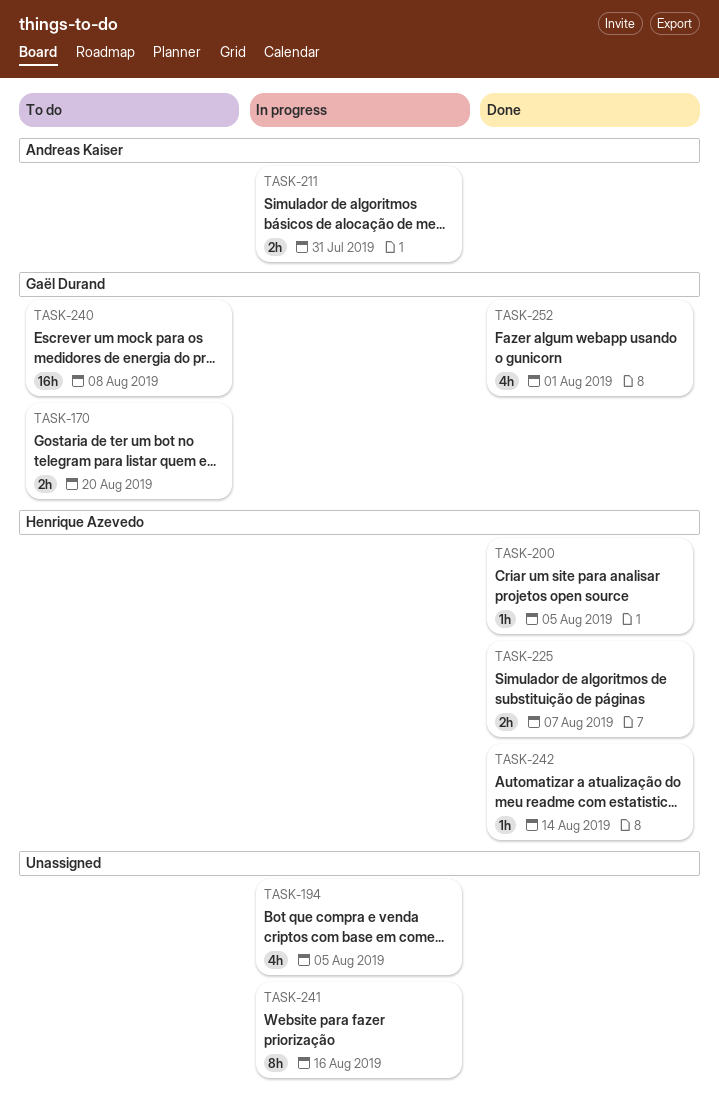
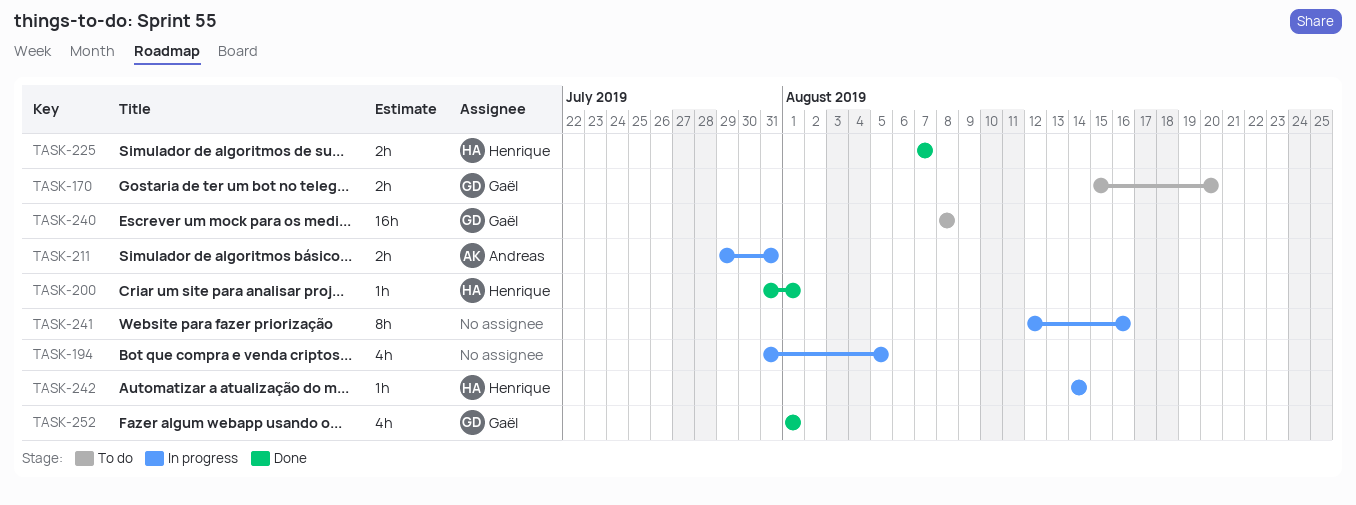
TASK-200, due: Aug 5 -> Aug 1
TASK-242, status: Done -> In progress

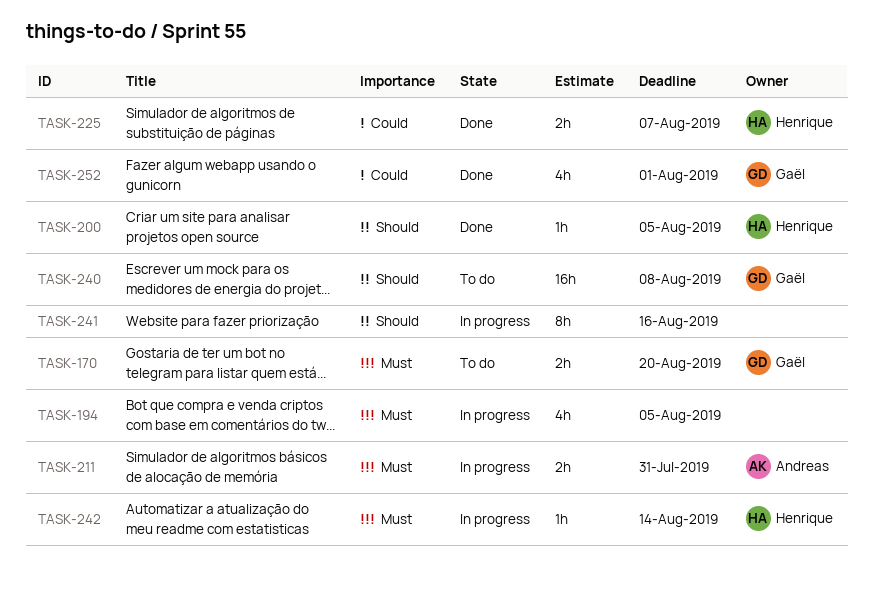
TASK-200, due: Aug 1 -> Aug 5

